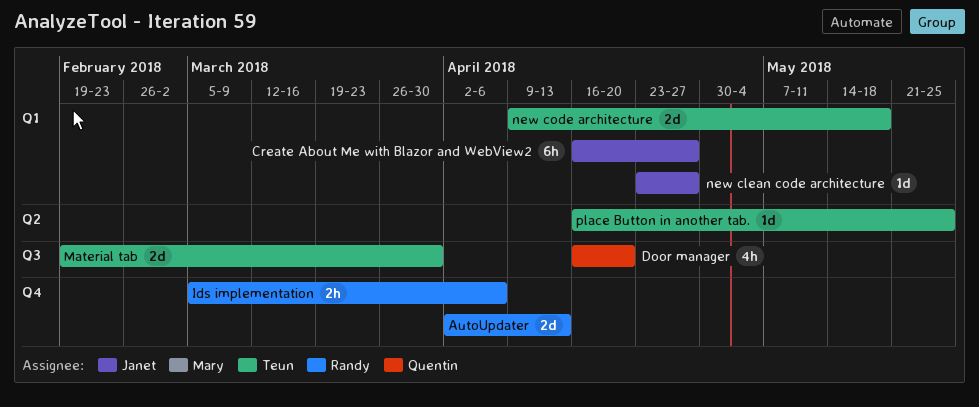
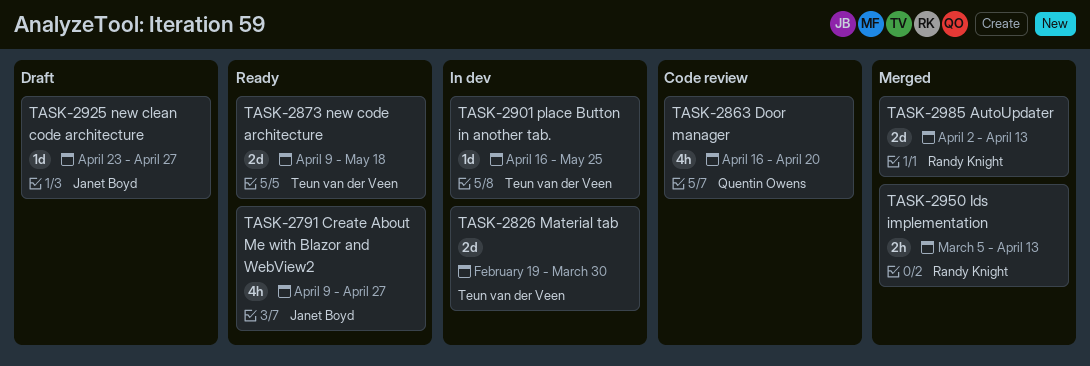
Create About Me with Blazor and WebView2, estimate: 6h -> 4h
Create About Me with Blazor and WebView2, start: Apr 16 -> Apr 9
Ids implementation, due: Apr 6 -> Apr 13

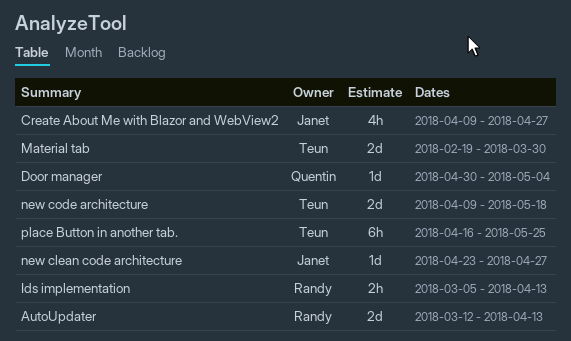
AutoUpdater, start: Apr 2 -> Mar 12
Door manager, estimate: 4h -> 1d
Door manager, start: Apr 16 -> Apr 30
Door manager, due: Apr 20 -> May 4
place Button in another tab., estimate: 1d -> 6h

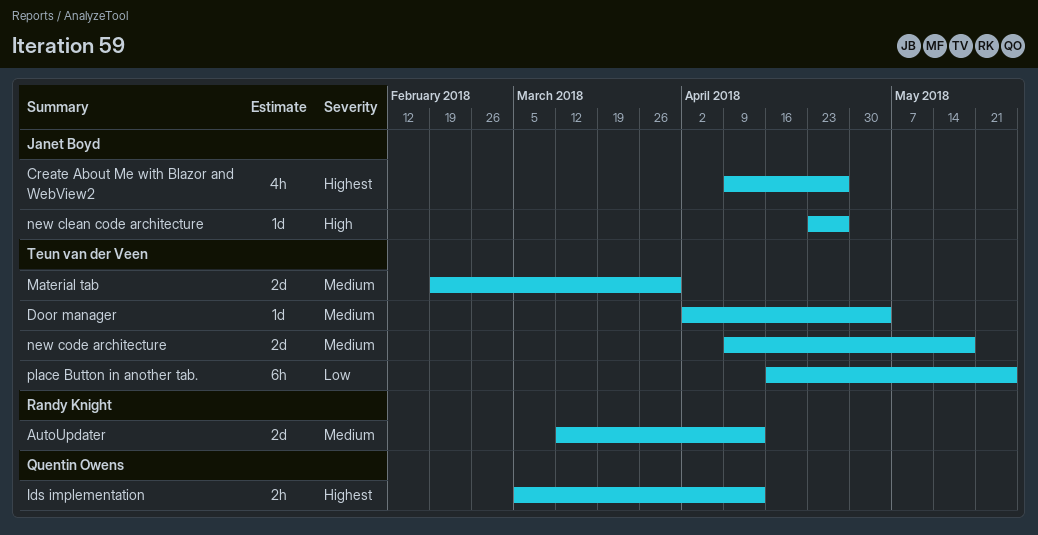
Door manager, owner: Quentin Owens -> Teun van der Veen
Door manager, start: Apr 30 -> Apr 2
Ids implementation, owner: Randy Knight -> Quentin Owens

